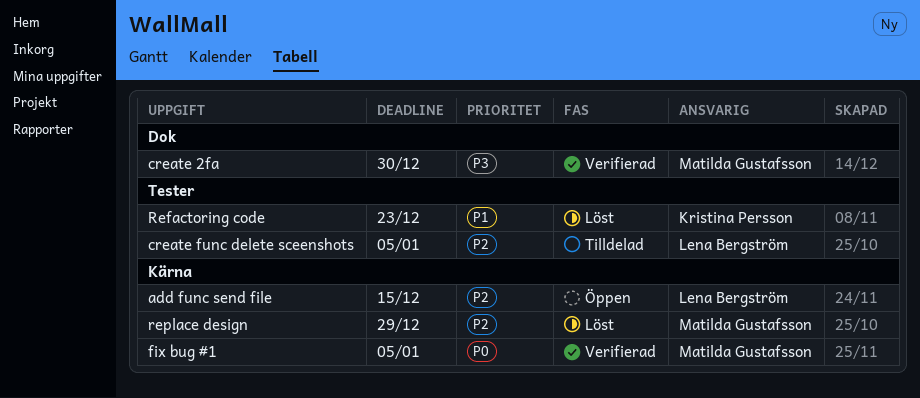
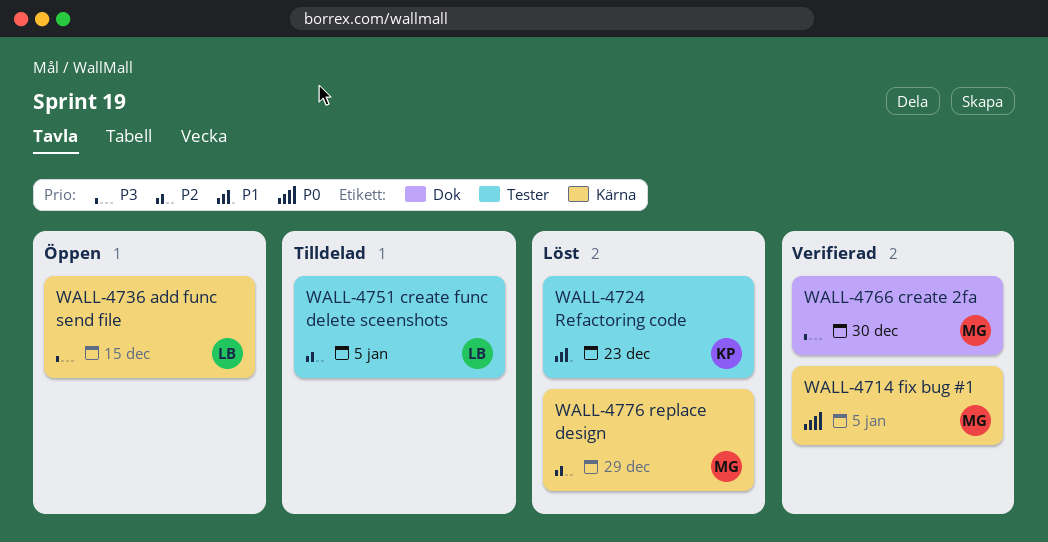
add func send file, priority: P2 -> P3

